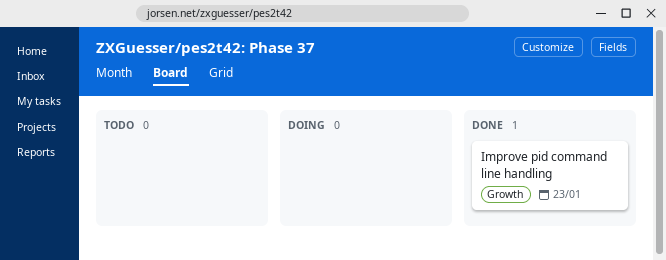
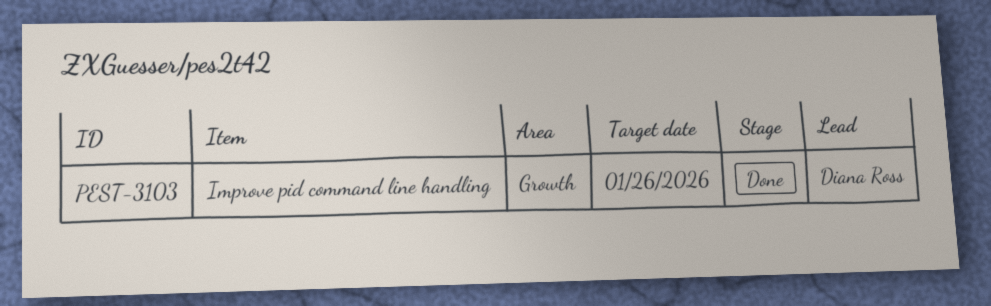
Improve pid command line handling, due: Jan 23 -> Jan 26

